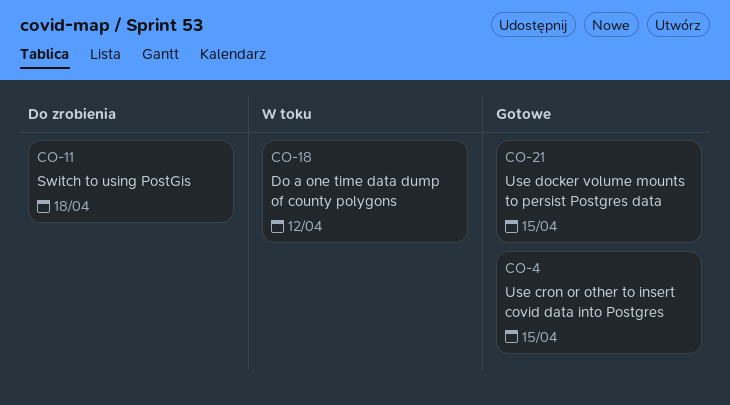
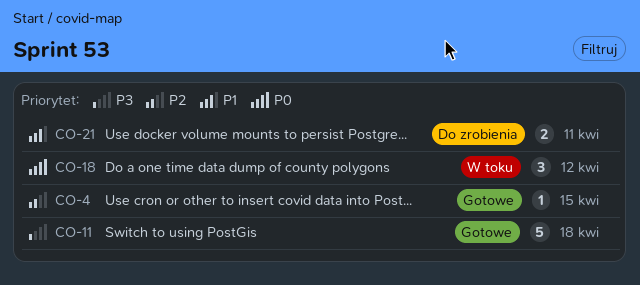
CO-11, status: Do zrobienia -> Gotowe
CO-21, status: Gotowe -> Do zrobienia
CO-21, due: Apr 15 -> Apr 11

